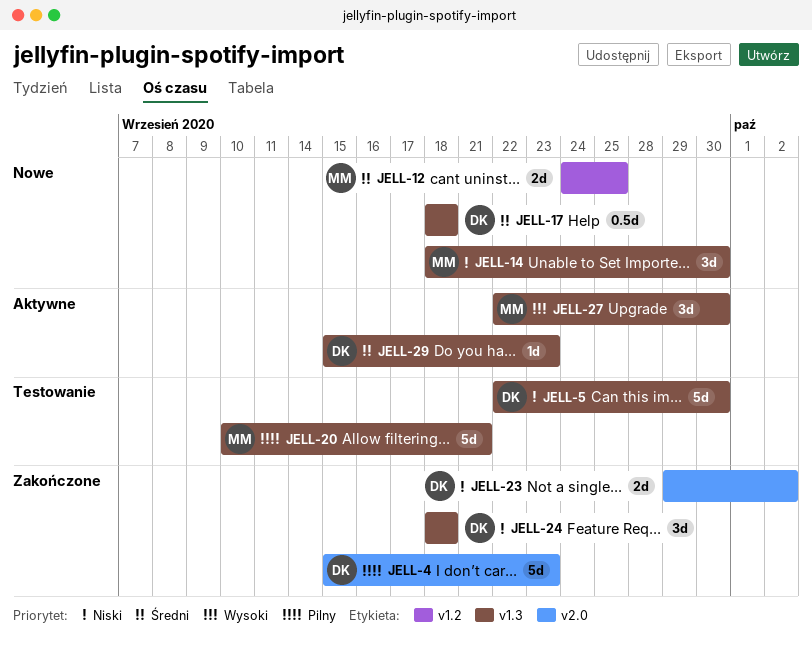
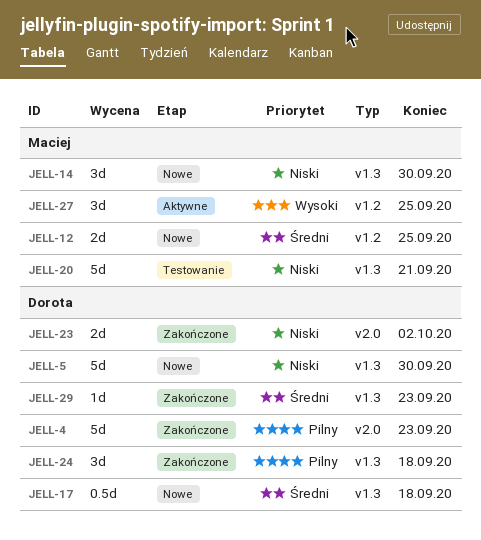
JELL-5, status: Testowanie -> Nowe
JELL-20, priority: Pilny -> Niski
JELL-24, priority: Niski -> Pilny
JELL-27, label: v1.3 -> v1.2
JELL-27, due: Sep 30 -> Sep 25
JELL-29, status: Aktywne -> Zakończone

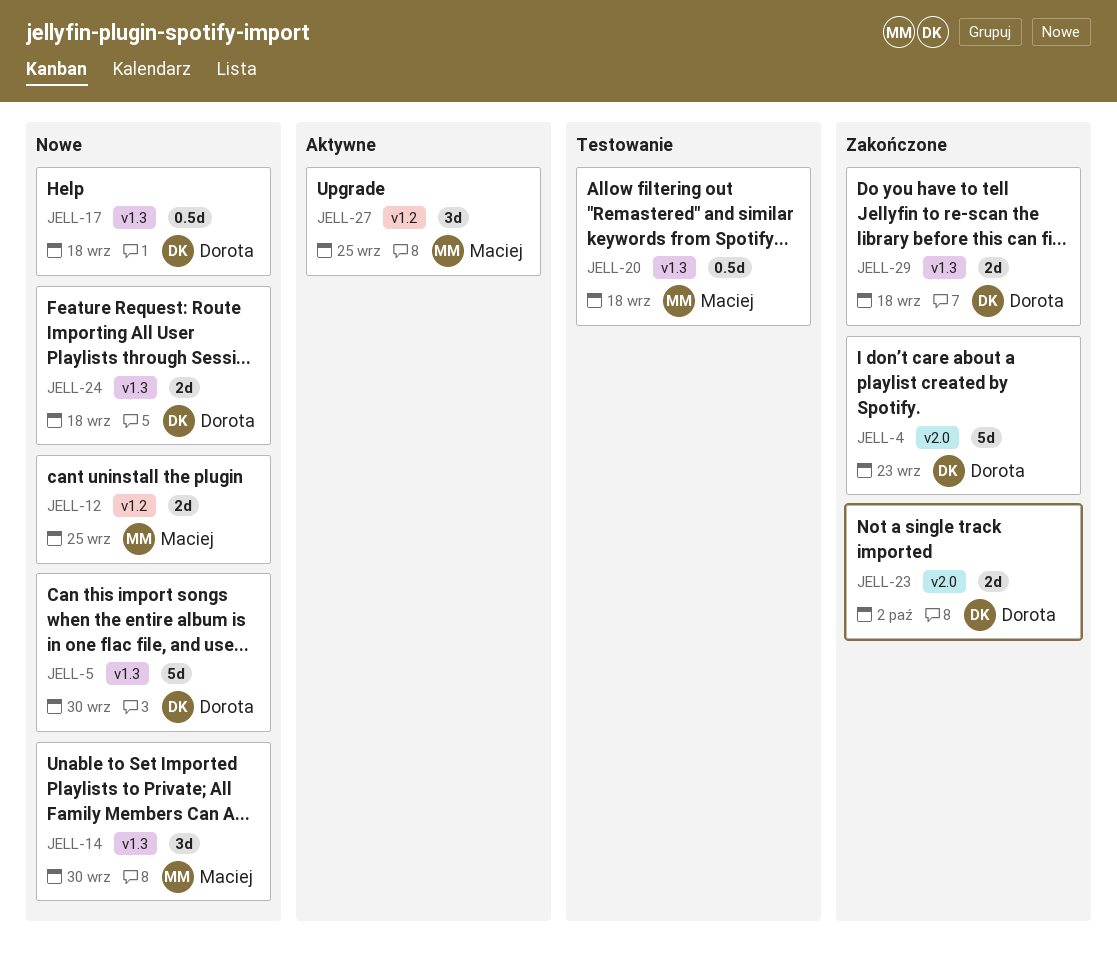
JELL-20, estimate: 5d -> 0.5d
JELL-20, due: Sep 21 -> Sep 18
JELL-24, status: Zakończone -> Nowe
JELL-24, estimate: 3d -> 2d
JELL-29, estimate: 1d -> 2d
JELL-29, due: Sep 23 -> Sep 18

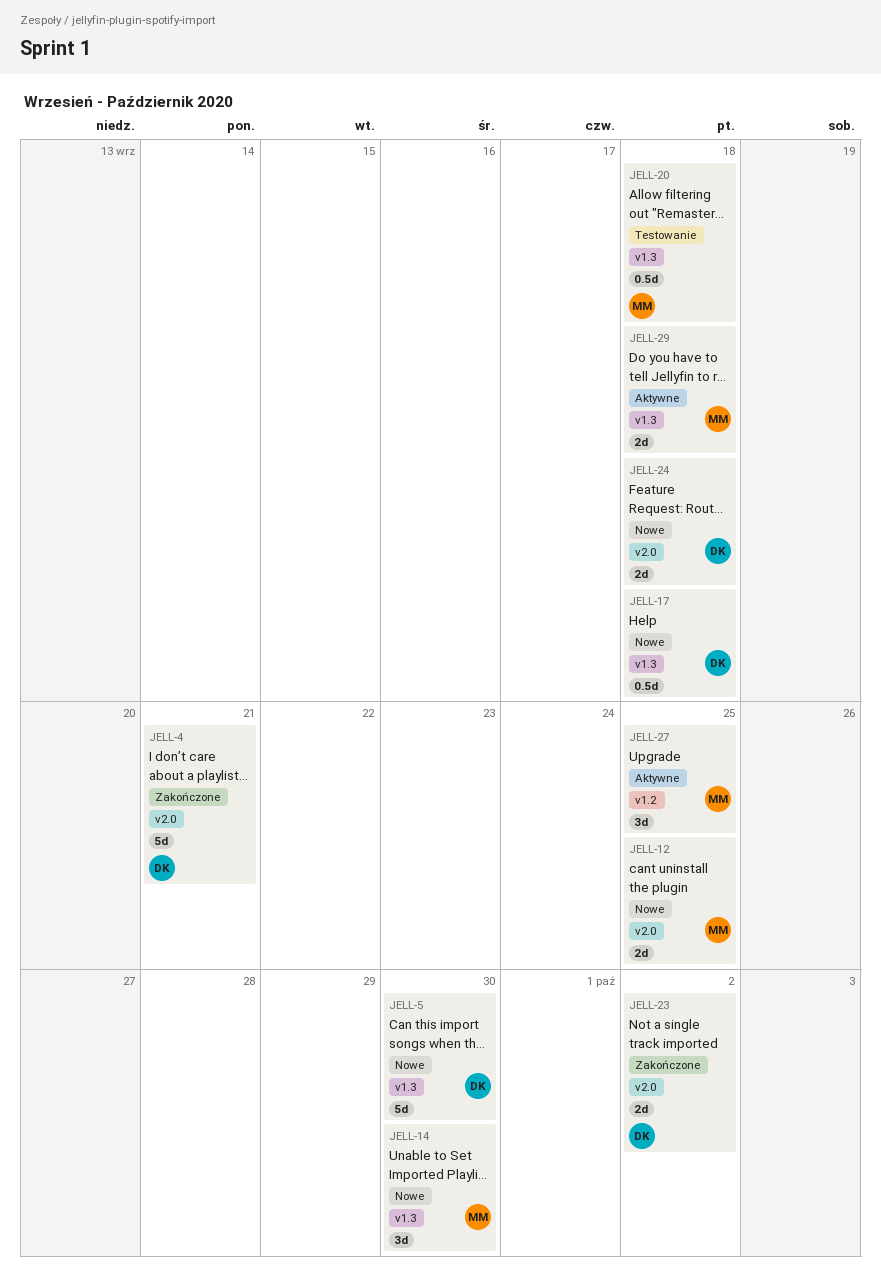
JELL-4, due: Sep 23 -> Sep 21
JELL-12, label: v1.2 -> v2.0
JELL-24, label: v1.3 -> v2.0
JELL-29, status: Zakończone -> Aktywne
JELL-29, owner: Dorota -> Maciej

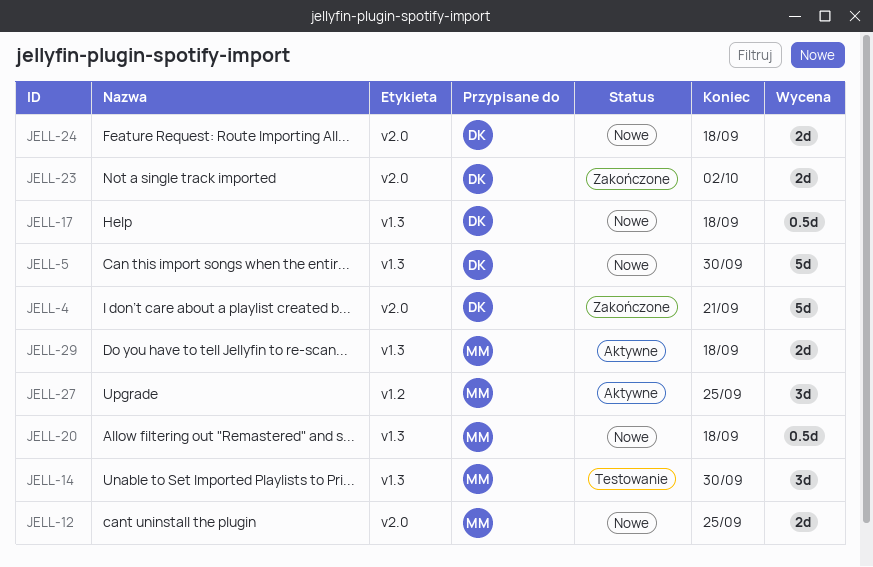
JELL-14, status: Nowe -> Testowanie
JELL-20, status: Testowanie -> Nowe

